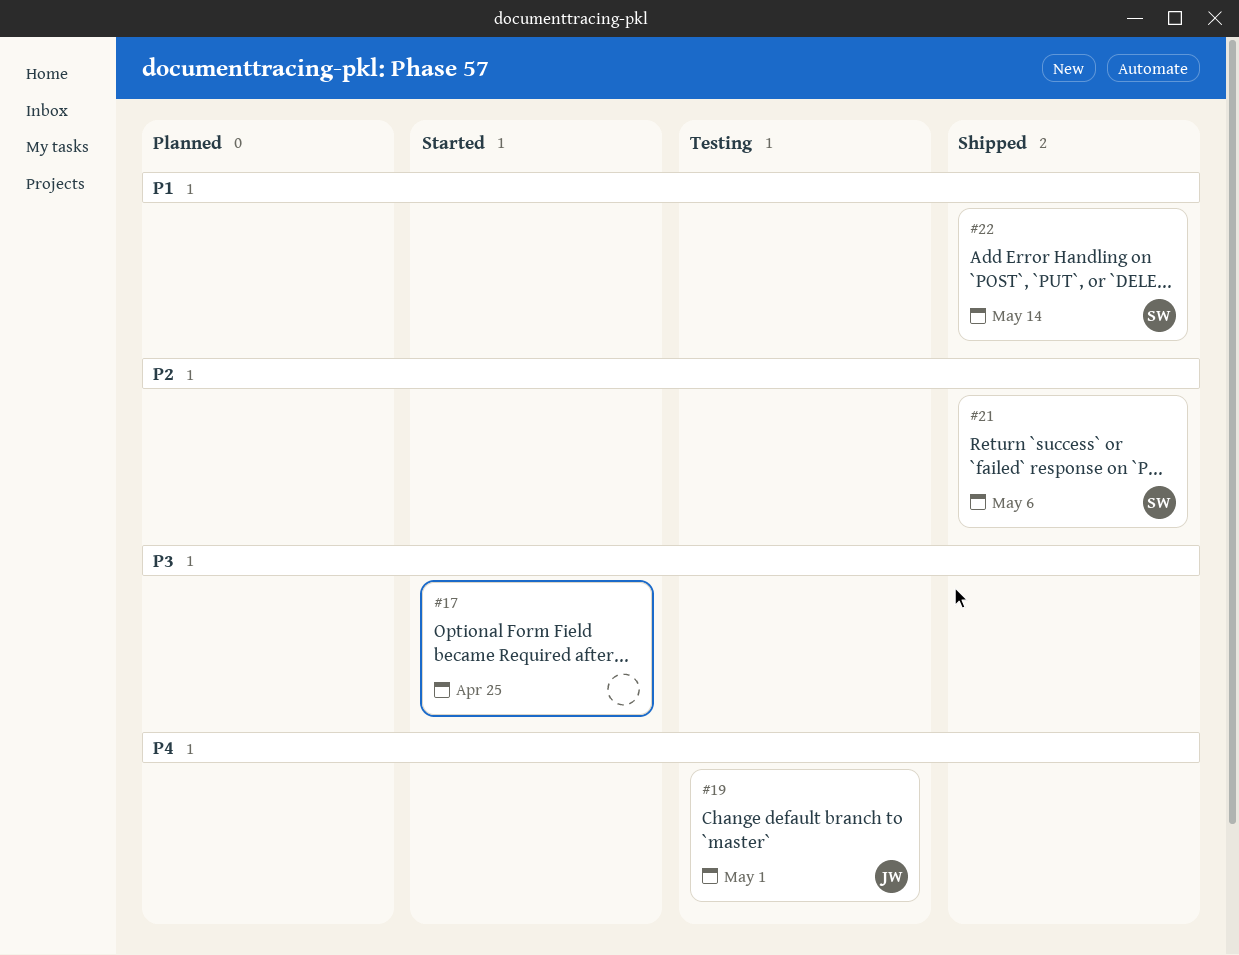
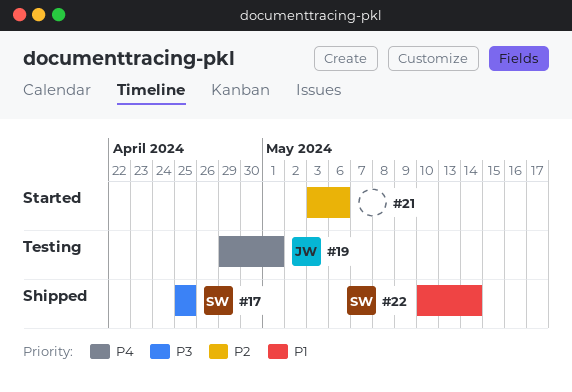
#17, status: Started -> Shipped
#17, owner: none -> SW
#21, status: Shipped -> Started
#21, owner: SW -> none

